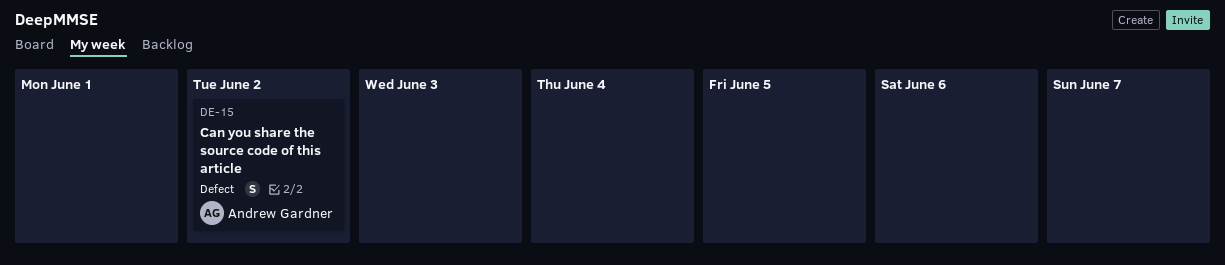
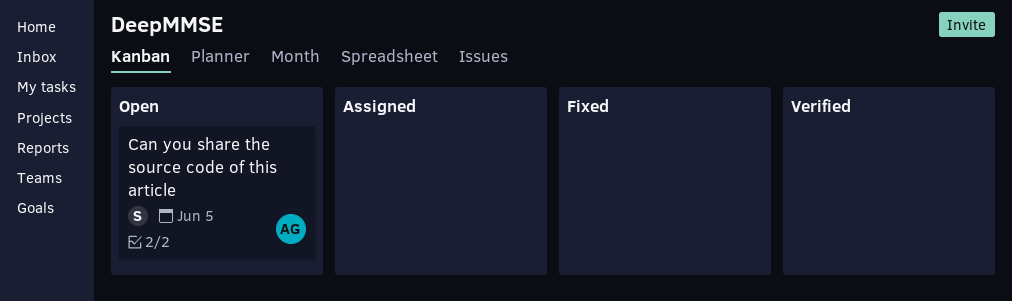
Can you share the source code of this article, due: Jun 2 -> Jun 5

